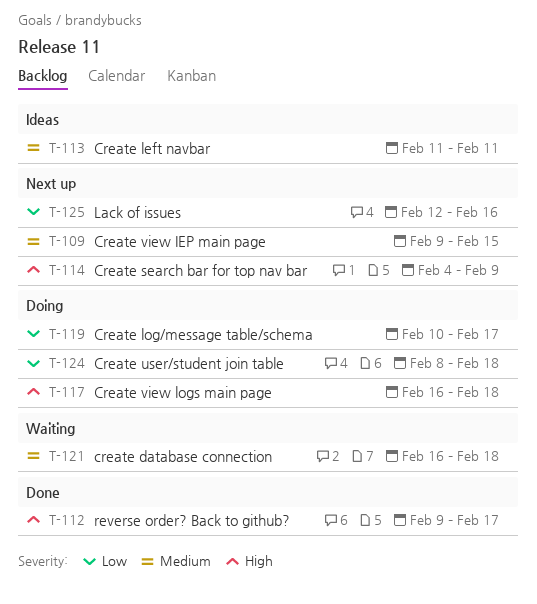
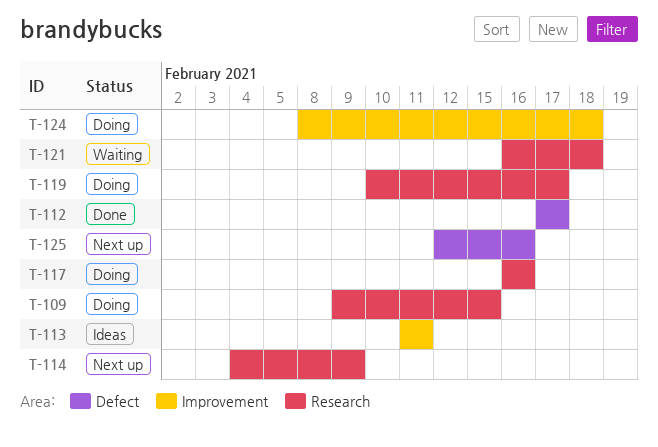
T-109, status: Next up -> Doing
T-112, start: Feb 9 -> Feb 17
T-117, due: Feb 18 -> Feb 16

